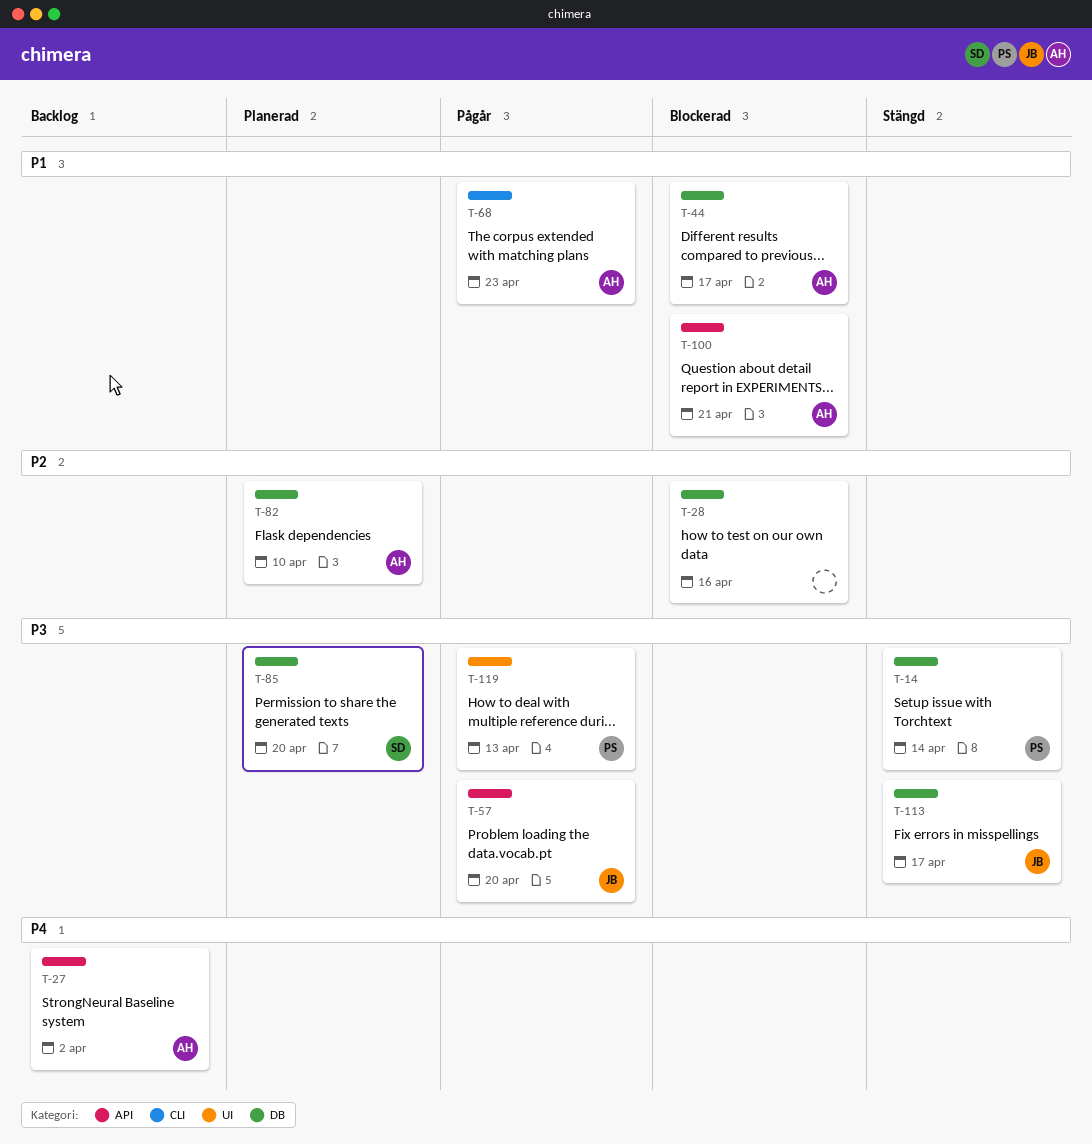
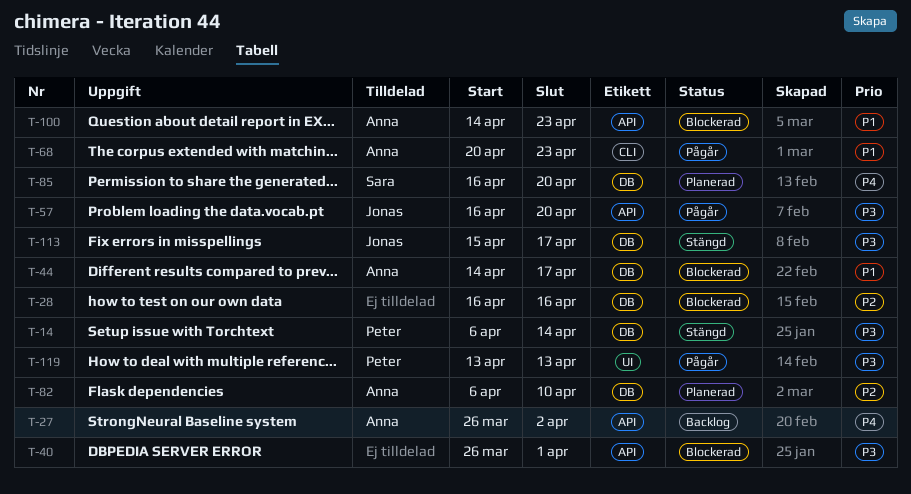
T-40: none -> present
T-85, priority: P3 -> P4
T-100, due: Apr 21 -> Apr 23

